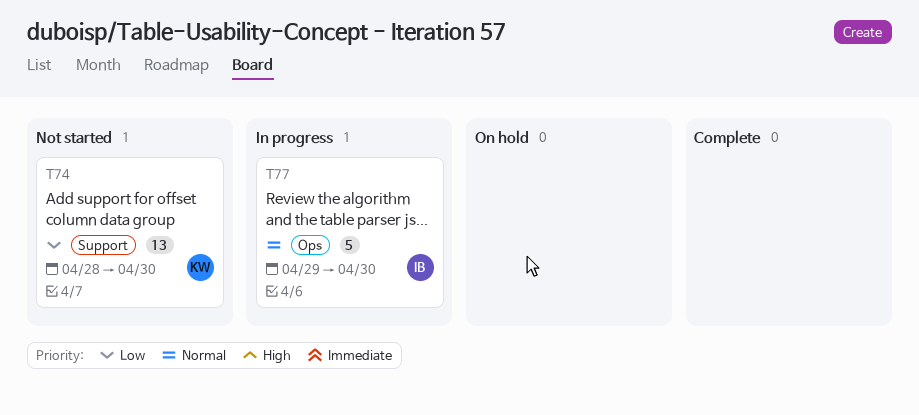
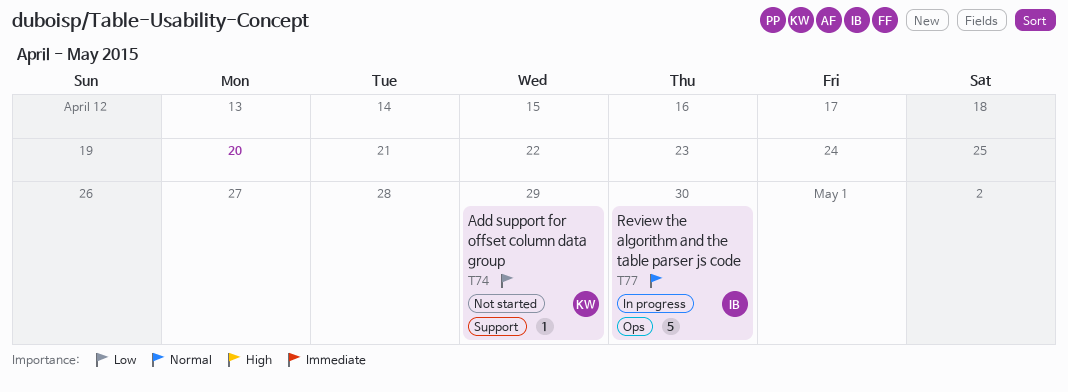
T74, estimate: 13 -> 1
T74, due: Apr 30 -> Apr 29

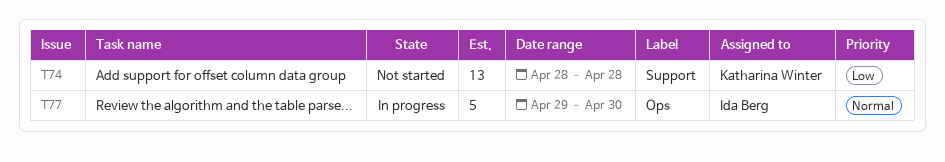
T74, estimate: 1 -> 13
T74, due: Apr 29 -> Apr 28

